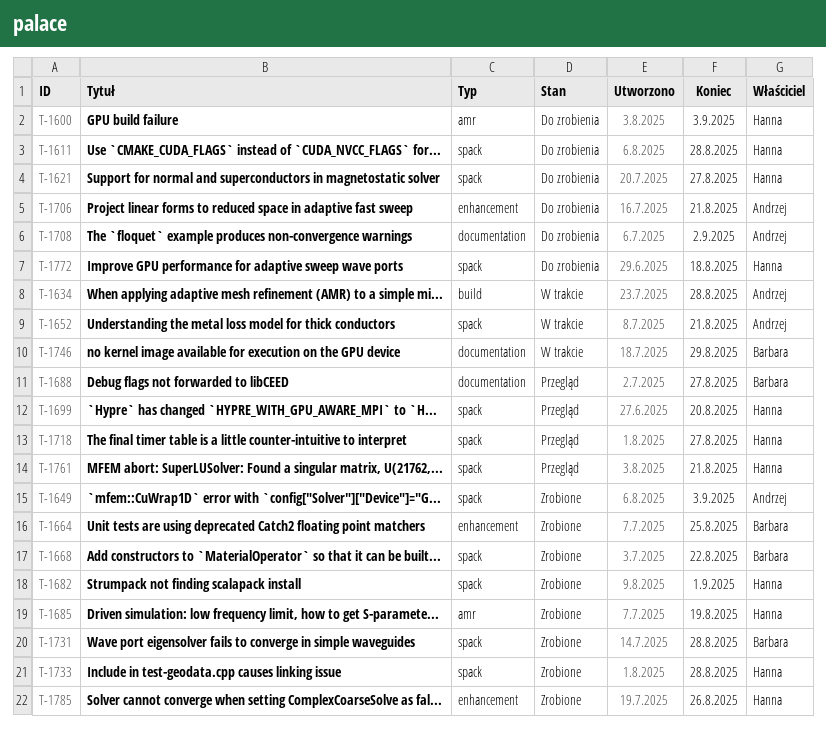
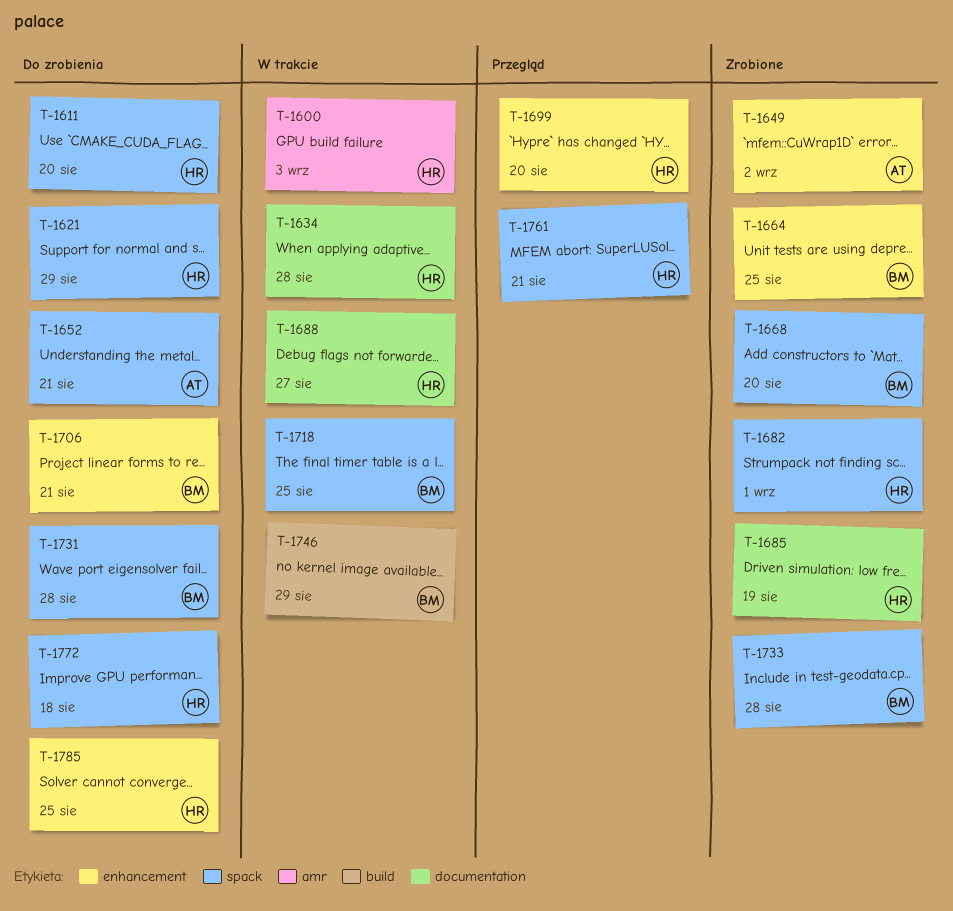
T-1600, status: Do zrobienia -> W trakcie
T-1611, due: Aug 28 -> Aug 20
T-1621, due: Aug 27 -> Aug 29
T-1634, owner: Andrzej -> Hanna
T-1634, label: build -> documentation
T-1649, label: spack -> enhancement
T-1649, due: Sep 3 -> Sep 2
T-1652, status: W trakcie -> Do zrobienia
T-1668, due: Aug 22 -> Aug 20
T-1685, label: amr -> documentation
T-1688, status: Przegląd -> W trakcie
T-1688, owner: Barbara -> Hanna
T-1699, label: spack -> enhancement
T-1706, owner: Andrzej -> Barbara
T-1708: present -> none
T-1718, status: Przegląd -> W trakcie
T-1718, owner: Hanna -> Barbara
T-1718, due: Aug 27 -> Aug 25
T-1731, status: Zrobione -> Do zrobienia
T-1733, owner: Hanna -> Barbara
T-1746, label: documentation -> build
T-1785, status: Zrobione -> Do zrobienia
T-1785, due: Aug 26 -> Aug 25

